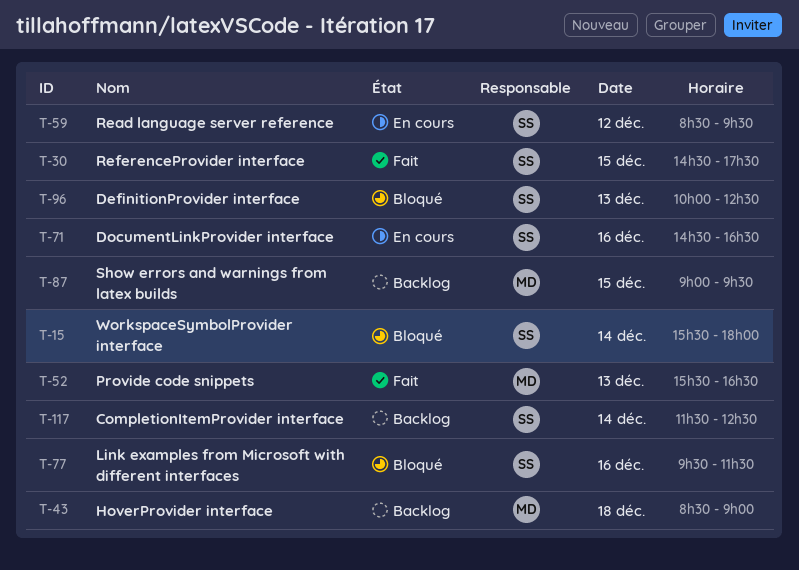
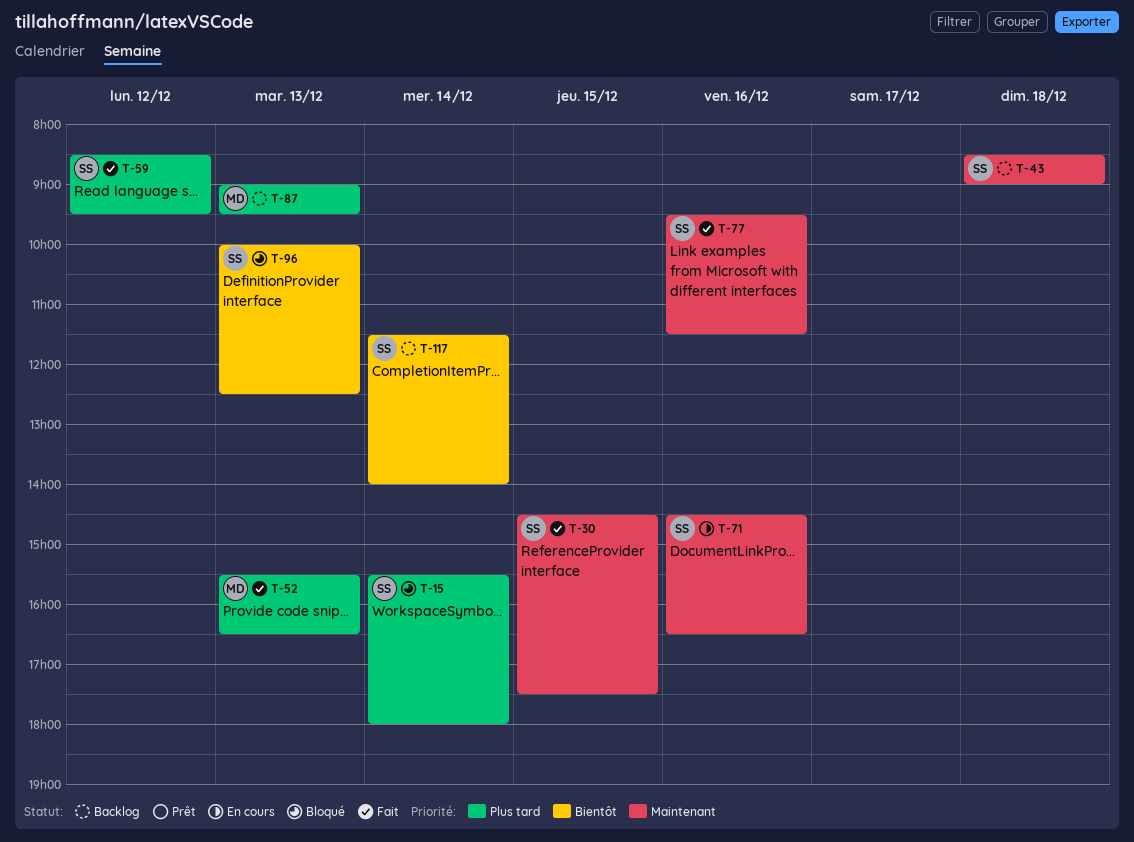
T-43, owner: MD -> SS
T-59, status: En cours -> Fait
T-77, status: Bloqué -> Fait
T-87, day: Dec 15 -> Dec 13
T-117, ends: 12:30 -> 14:00

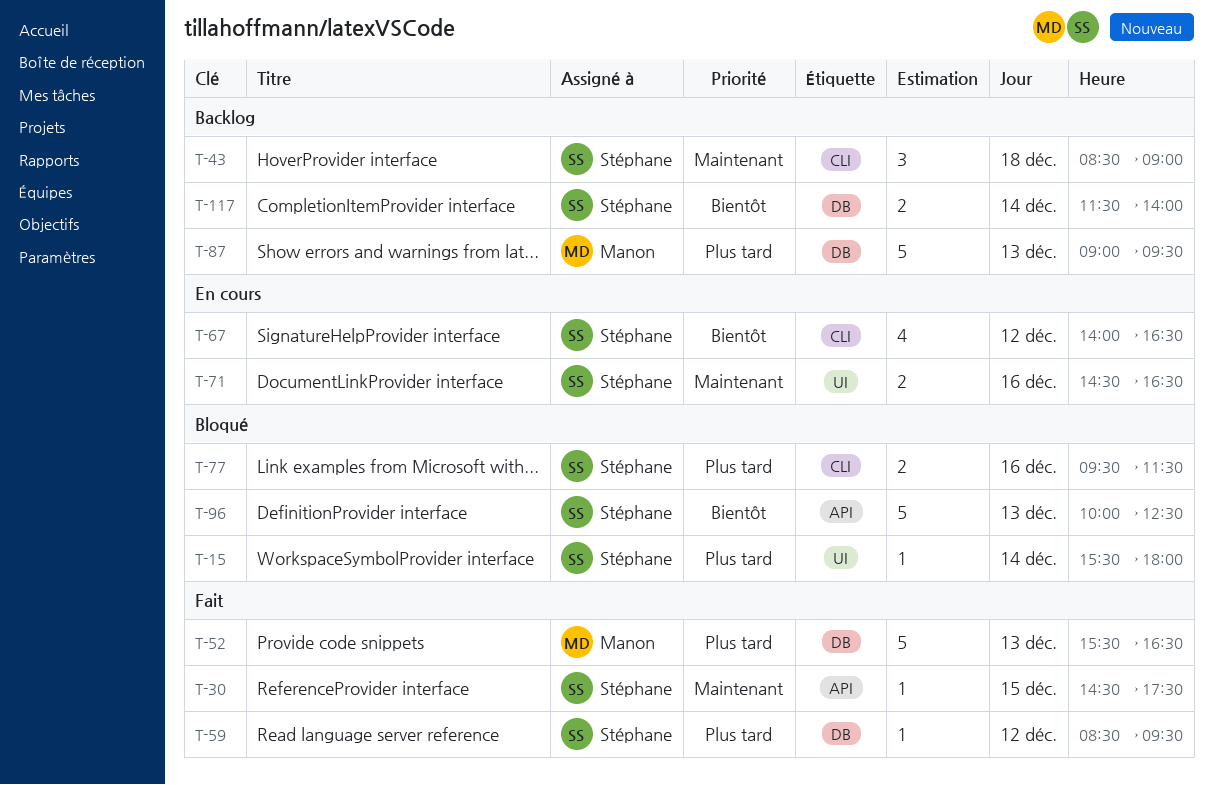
T-67: none -> present
T-77, status: Fait -> Bloqué
T-77, priority: Maintenant -> Plus tard

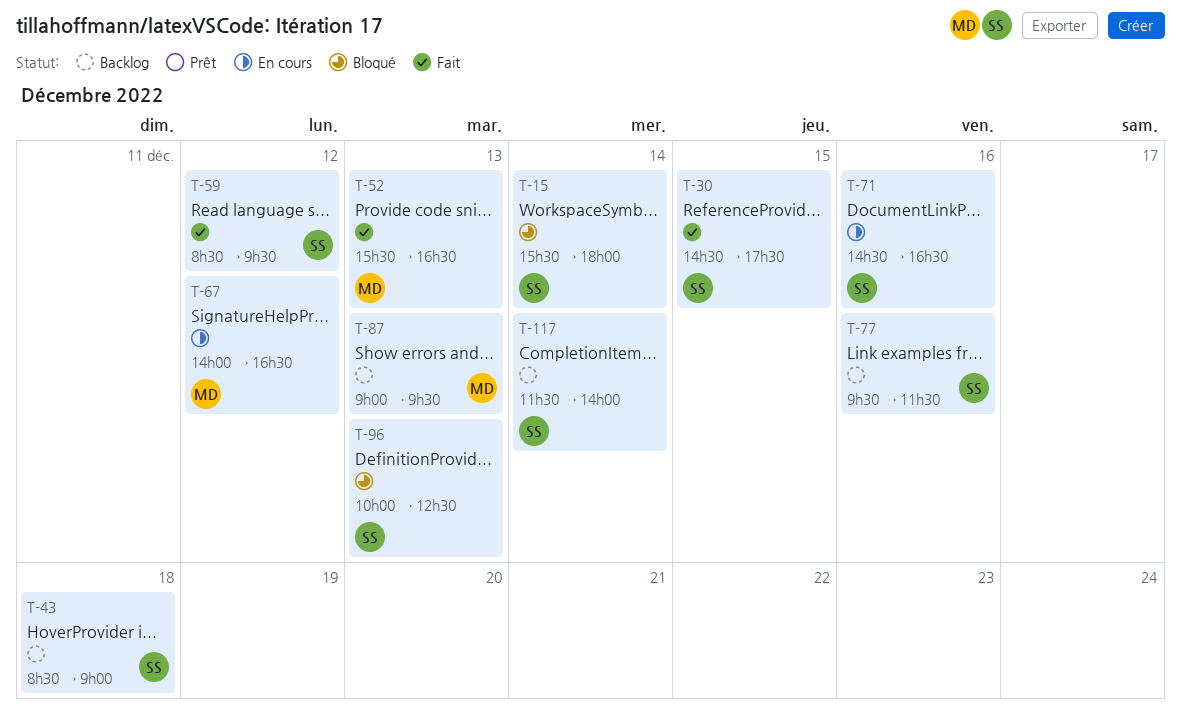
T-67, owner: Stéphane -> Manon
T-77, status: Bloqué -> Backlog

